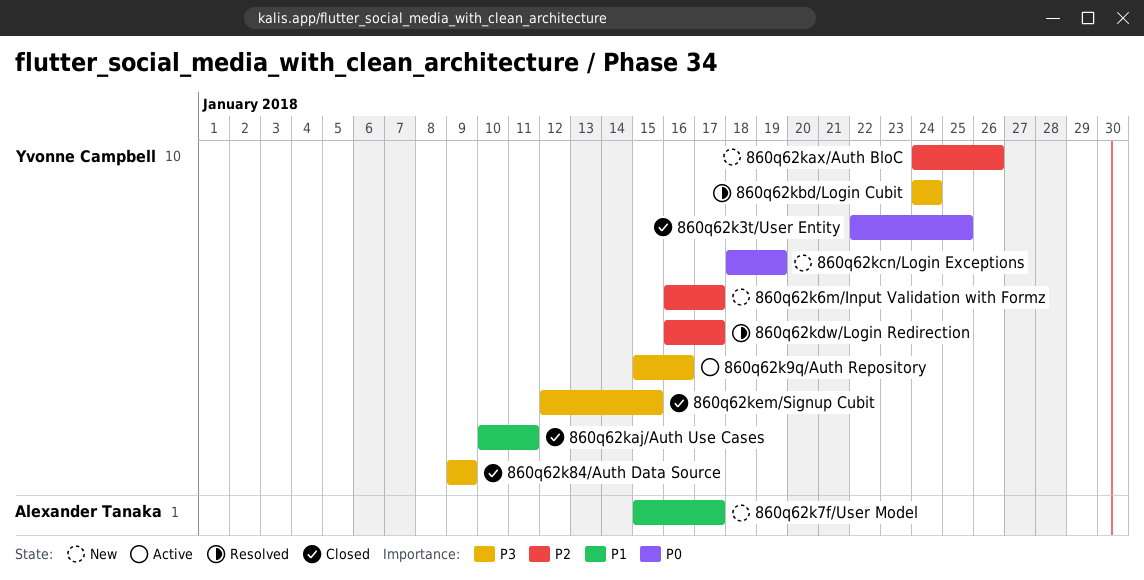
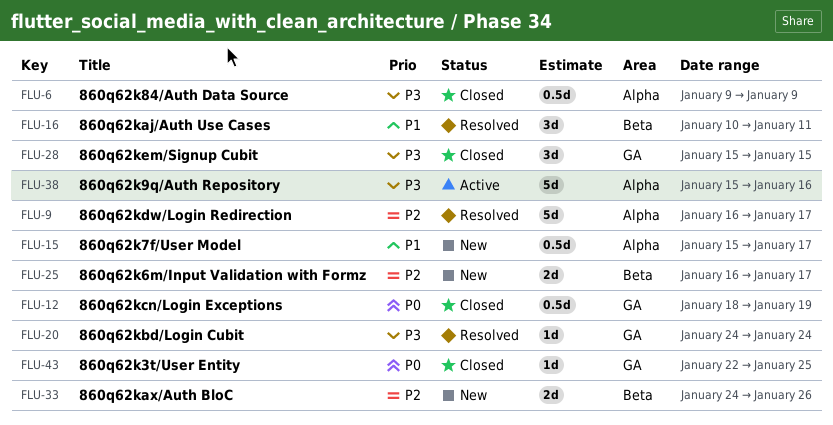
860q62kaj/Auth Use Cases, status: Closed -> Resolved
860q62kcn/Login Exceptions, status: New -> Closed
860q62kem/Signup Cubit, start: Jan 12 -> Jan 15

